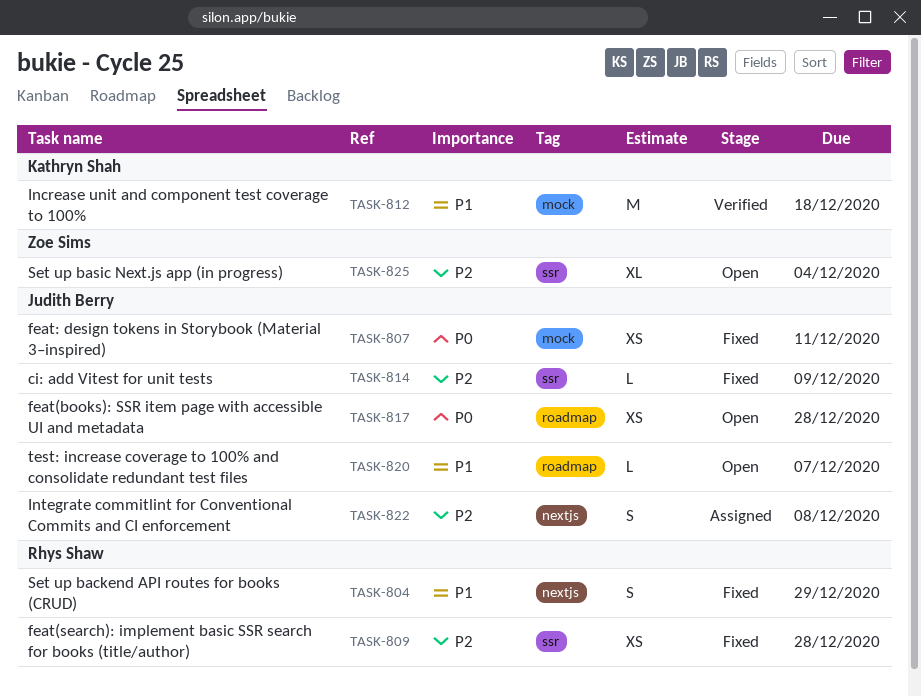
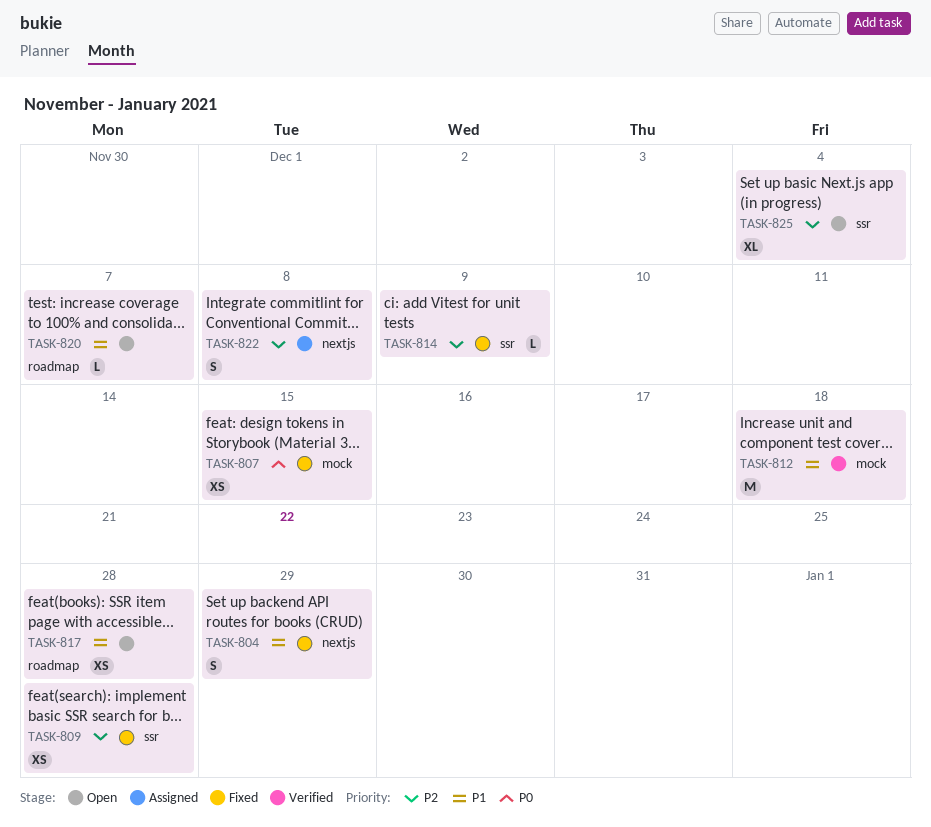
TASK-807, due: Dec 11 -> Dec 15
TASK-817, priority: P0 -> P1

